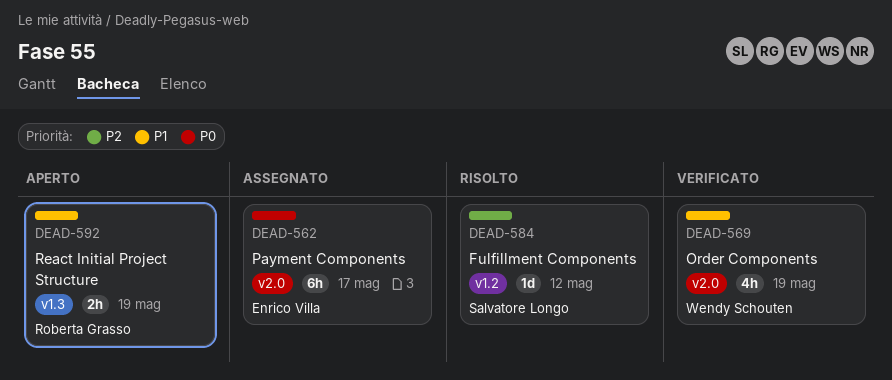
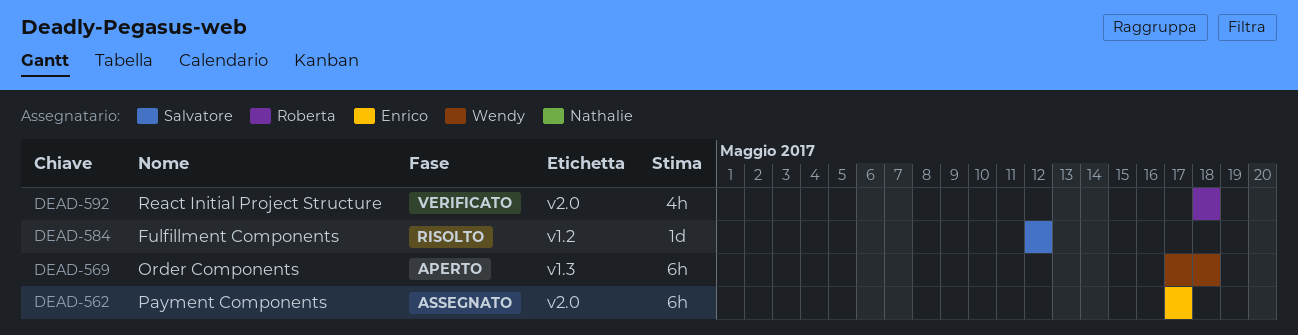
DEAD-569, status: Verificato -> Aperto
DEAD-569, label: v2.0 -> v1.3
DEAD-569, estimate: 4h -> 6h
DEAD-569, due: May 19 -> May 18
DEAD-592, status: Aperto -> Verificato
DEAD-592, label: v1.3 -> v2.0
DEAD-592, estimate: 2h -> 4h
DEAD-592, due: May 19 -> May 18

